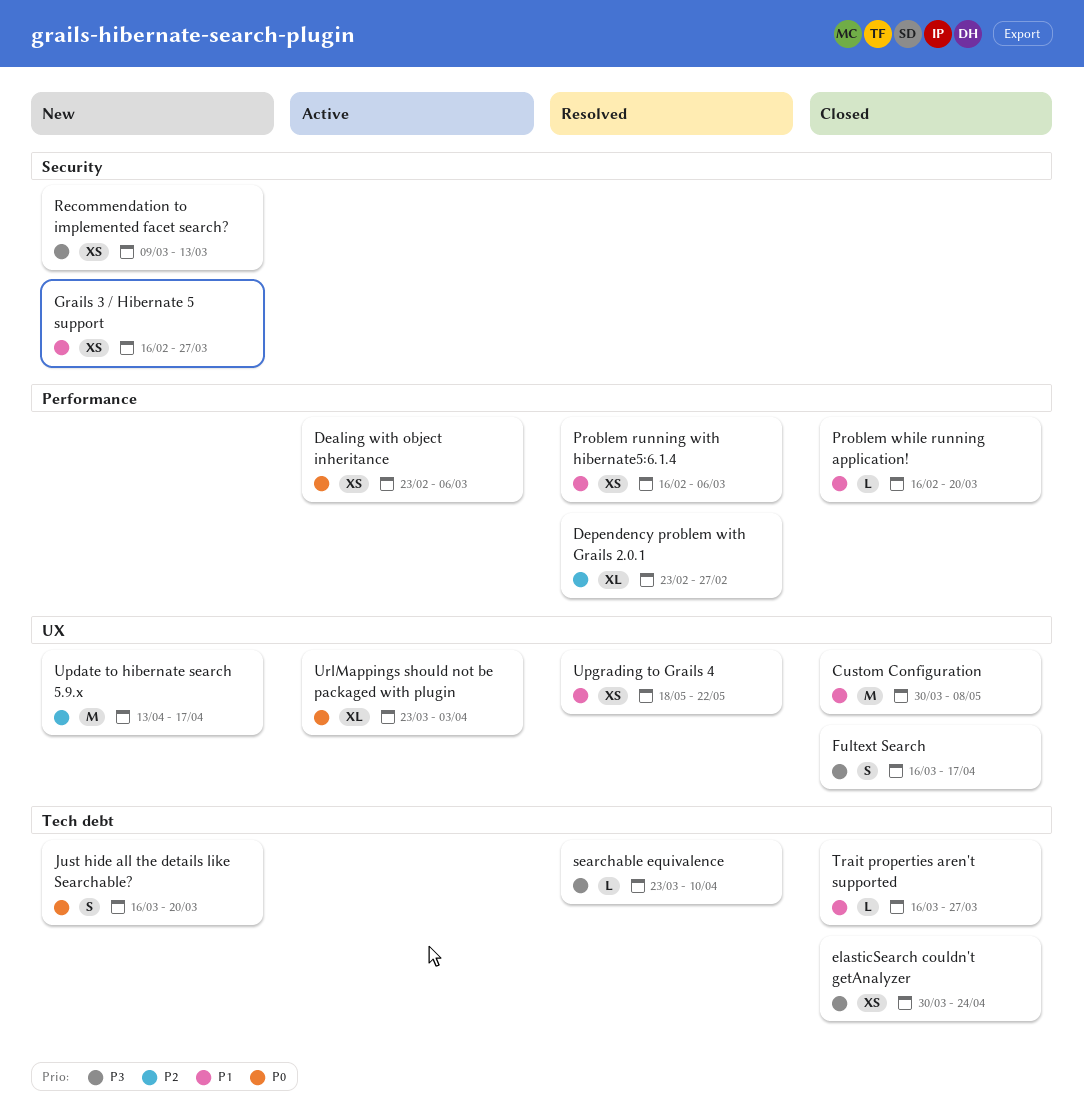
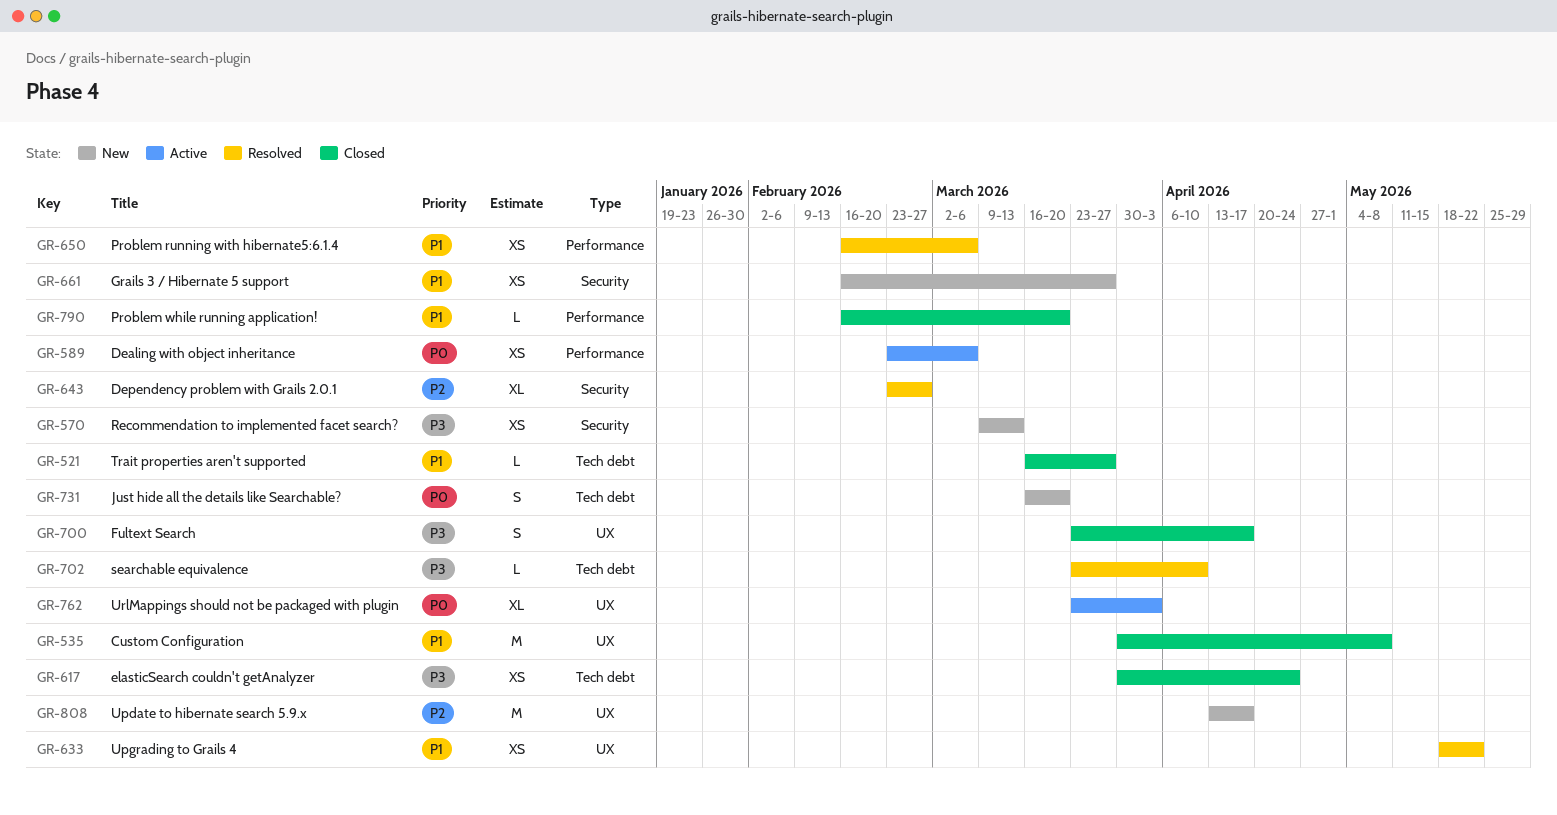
Dependency problem with Grails 2.0.1, label: Performance -> Security
Fultext Search, start: Mar 16 -> Mar 23

